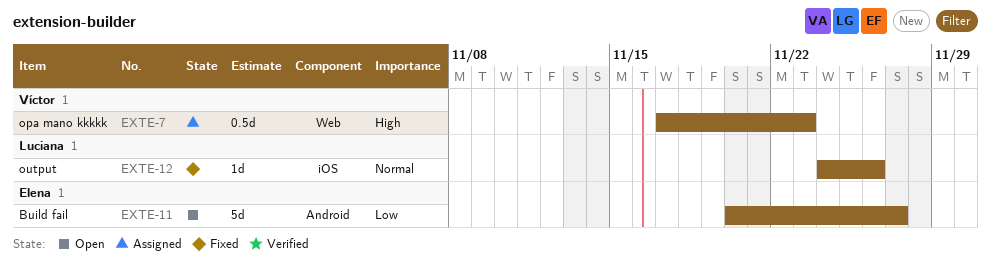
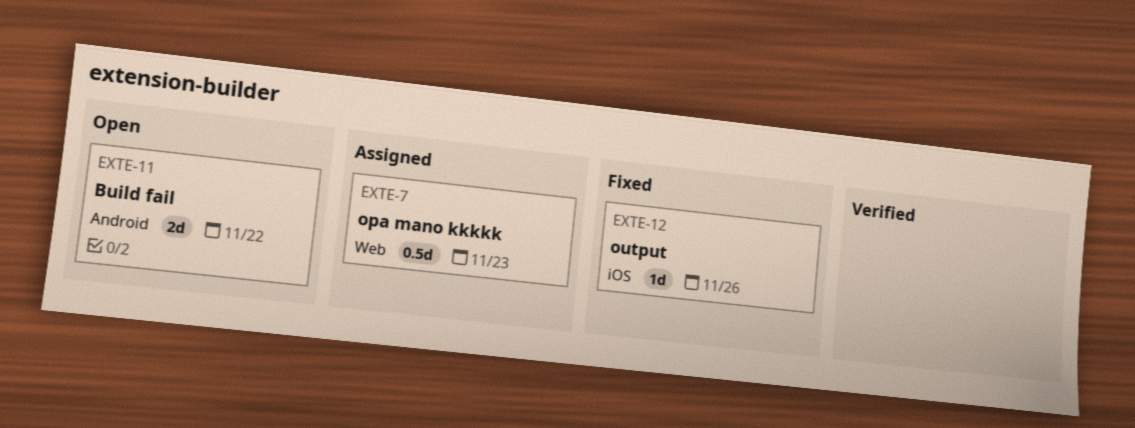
EXTE-11, estimate: 5d -> 2d
EXTE-11, due: Nov 27 -> Nov 22

